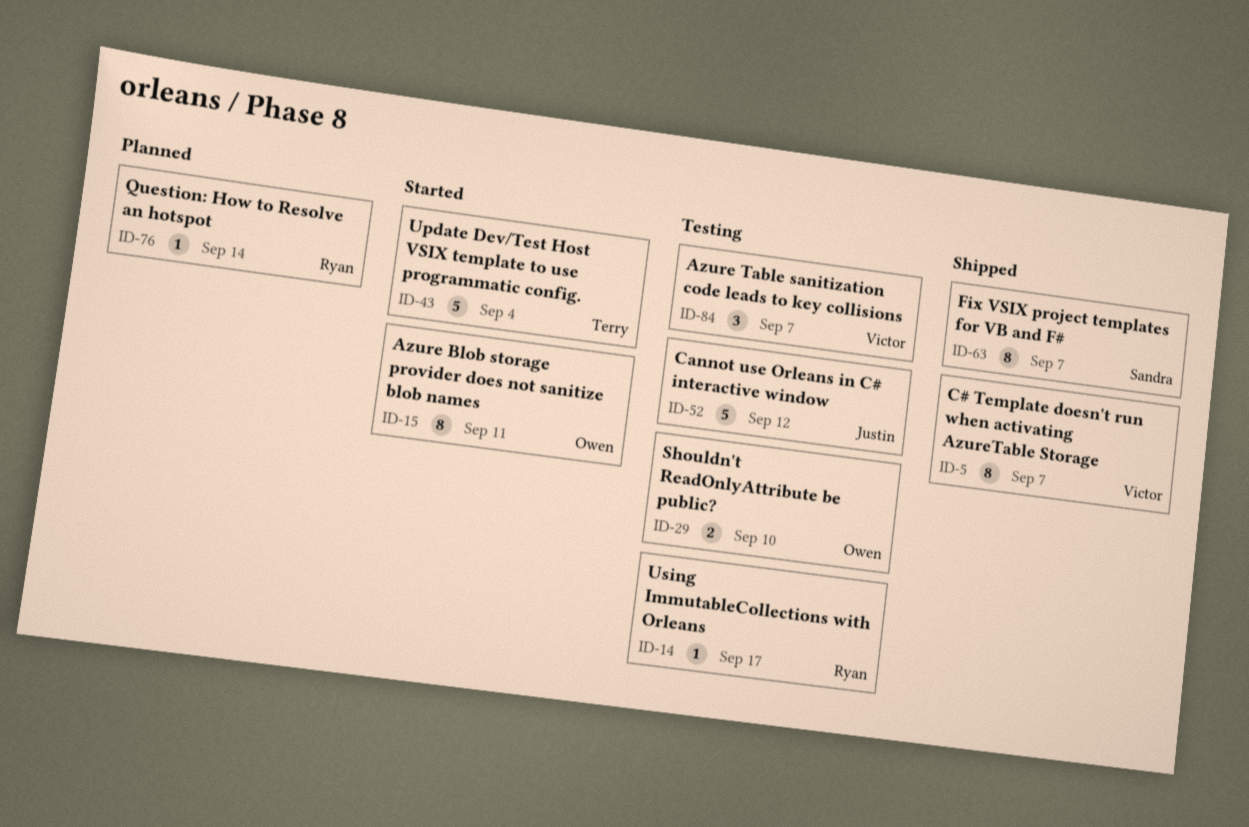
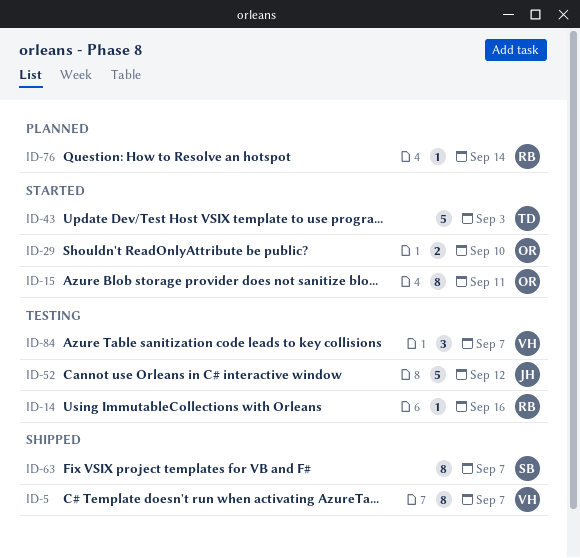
ID-14, due: Sep 17 -> Sep 16
ID-29, status: Testing -> Started
ID-43, due: Sep 4 -> Sep 3

